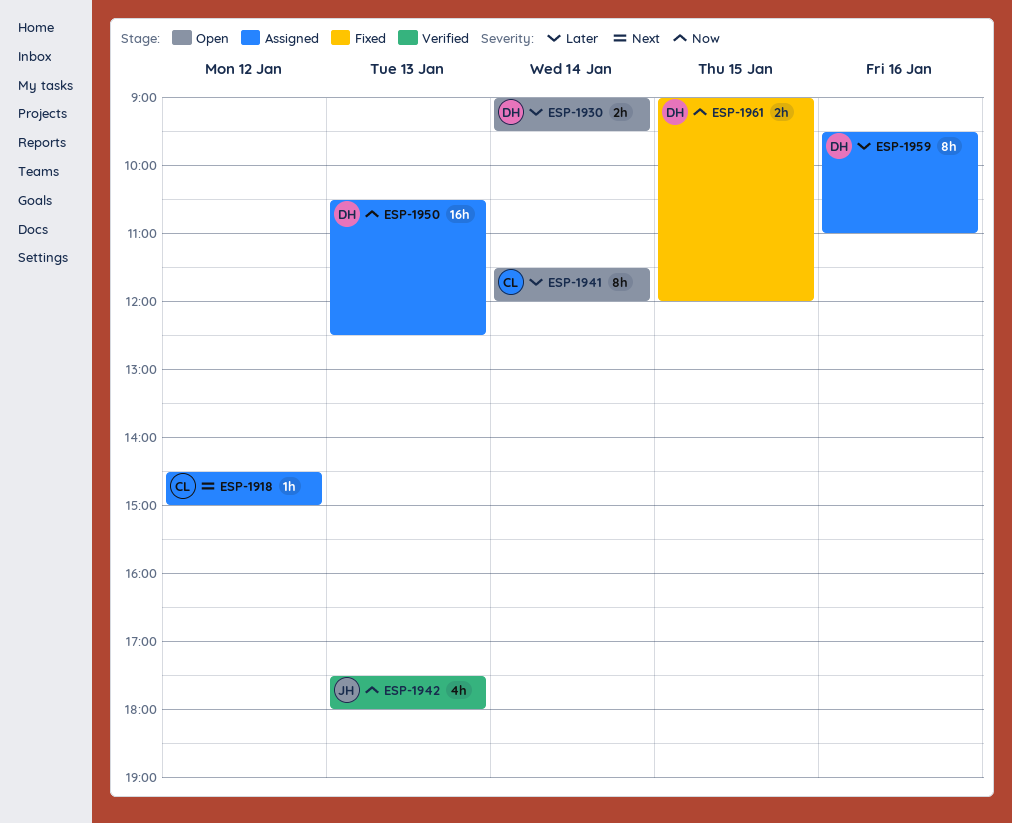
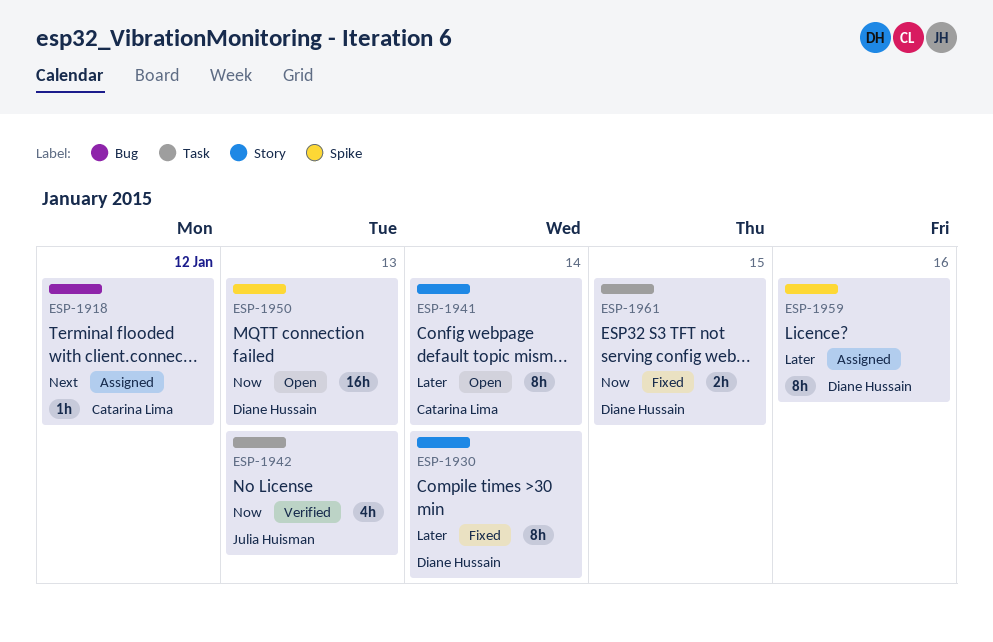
ESP-1930, status: Open -> Fixed
ESP-1930, estimate: 2h -> 8h
ESP-1950, status: Assigned -> Open

